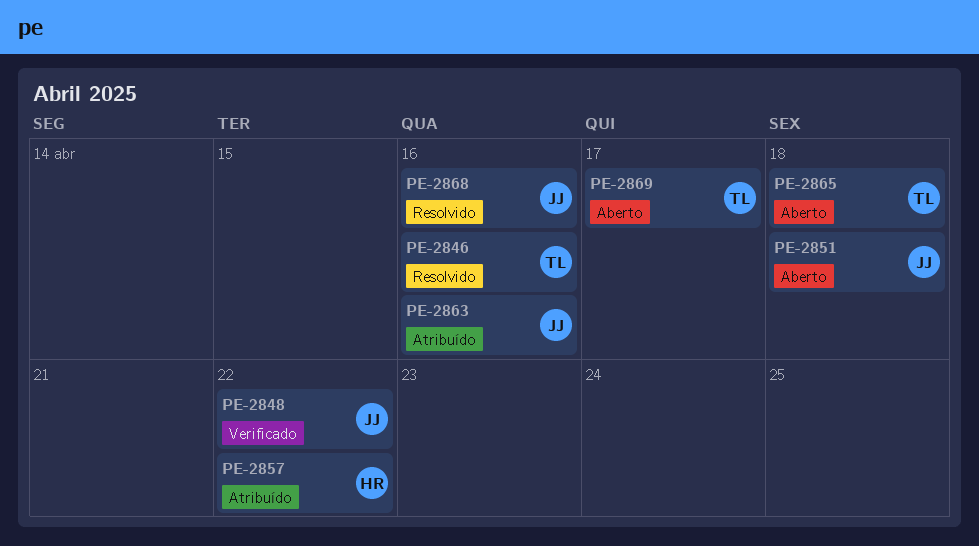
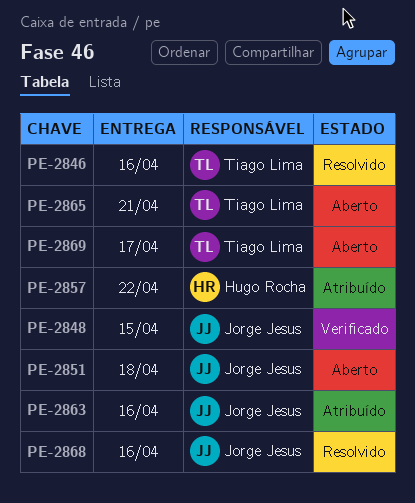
PE-2848, due: Apr 22 -> Apr 15
PE-2865, due: Apr 18 -> Apr 21

